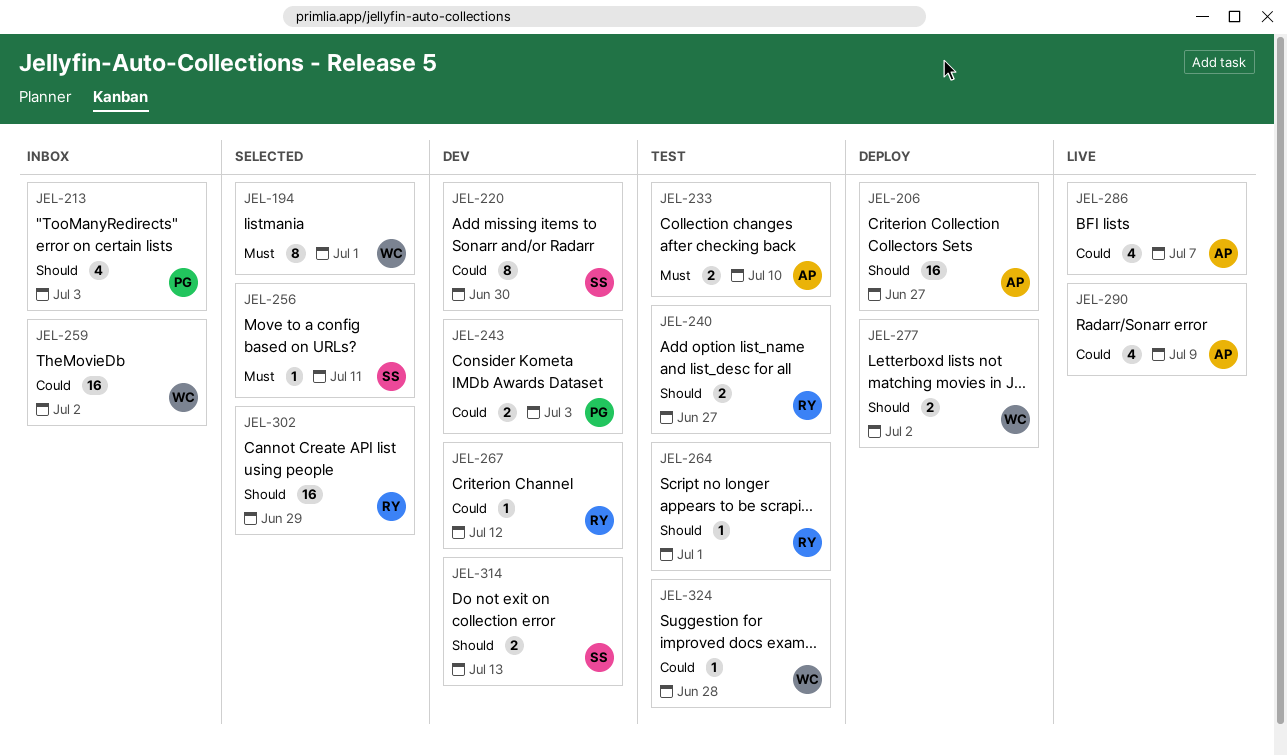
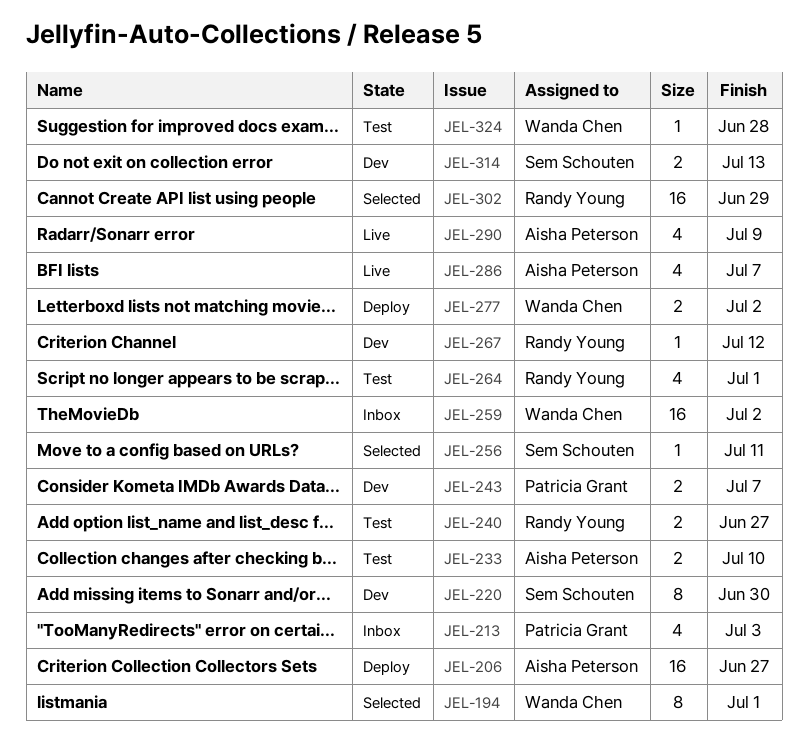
JEL-243, due: Jul 3 -> Jul 7
JEL-264, estimate: 1 -> 4

